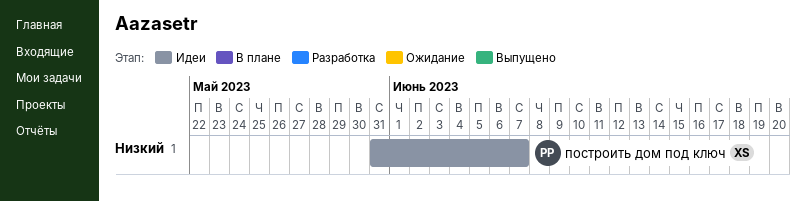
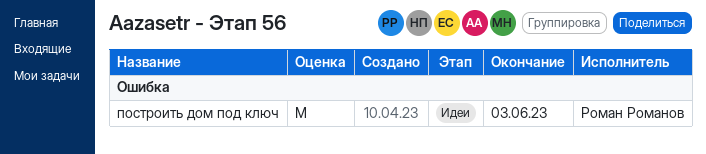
построить дом под ключ, estimate: XS -> M
построить дом под ключ, due: Jun 7 -> Jun 3

